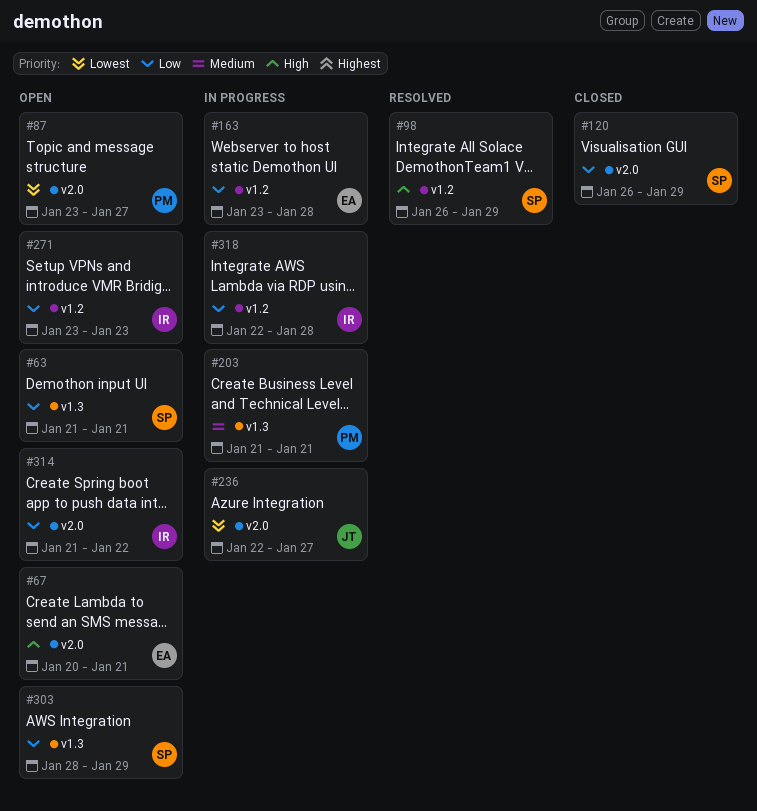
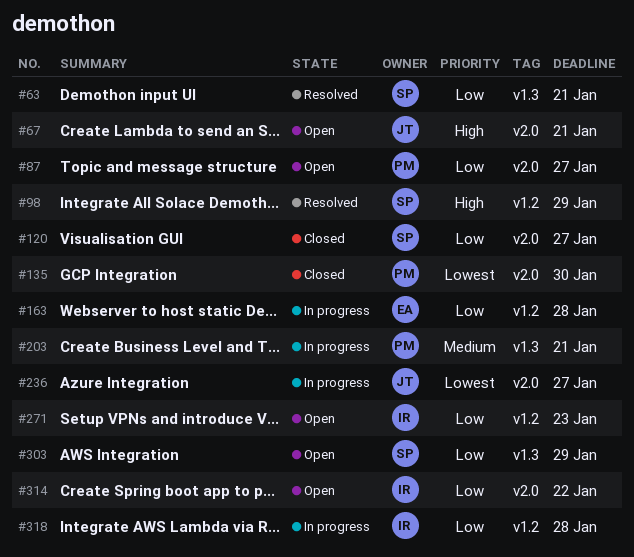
#63, status: Open -> Resolved
#67, owner: EA -> JT
#87, priority: Lowest -> Low
#120, due: Jan 29 -> Jan 27
#135: none -> present

